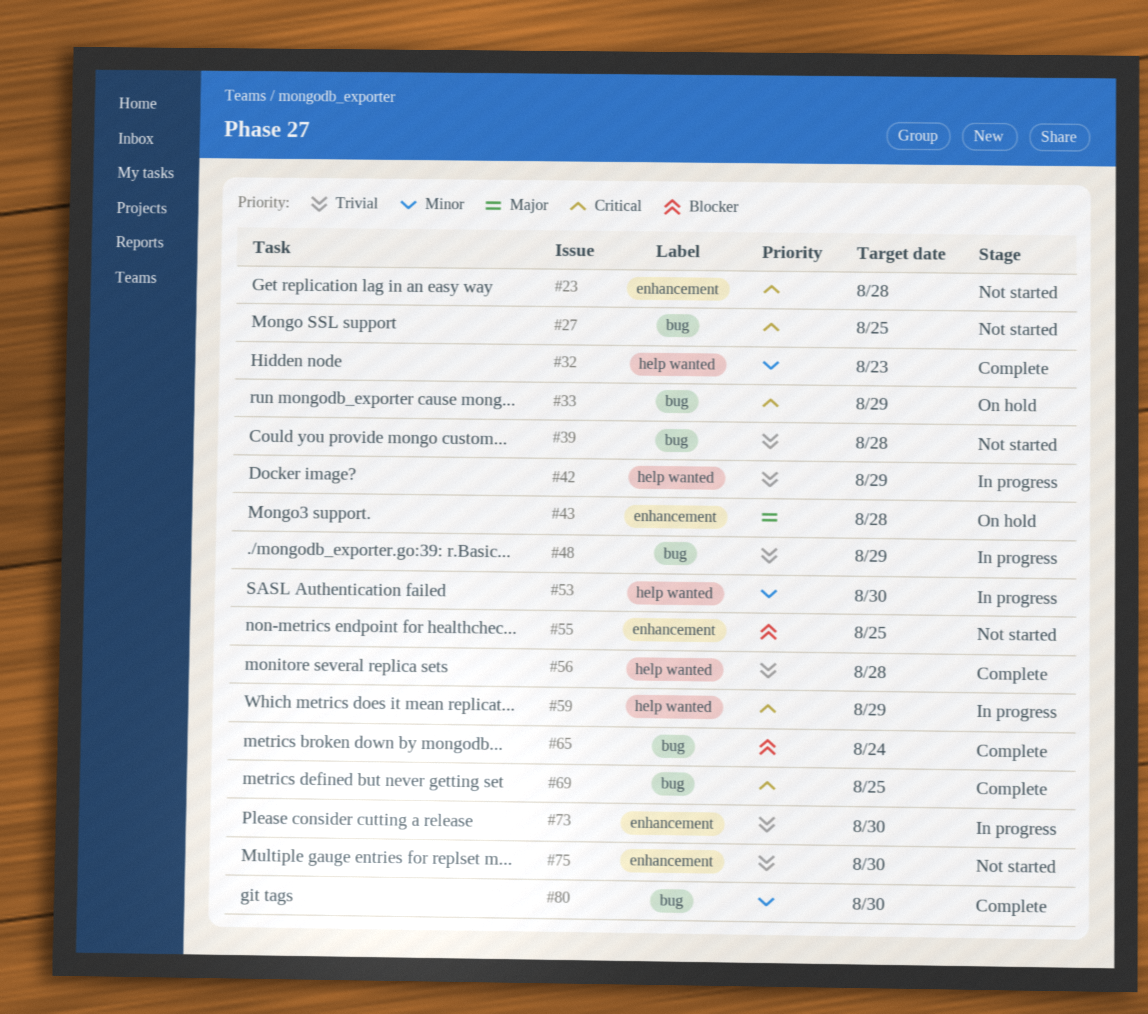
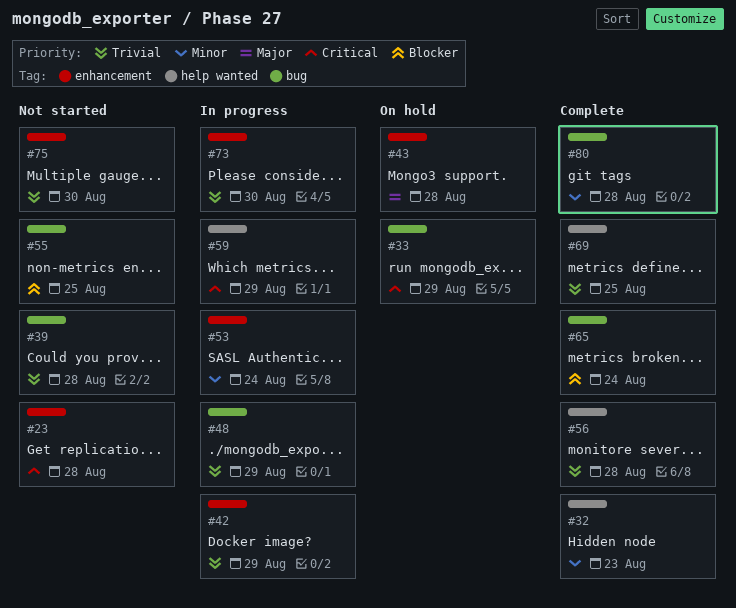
#27: present -> none
#42, label: help wanted -> enhancement
#53, label: help wanted -> enhancement
#53, due: Aug 30 -> Aug 24
#55, label: enhancement -> bug
#69, priority: Critical -> Trivial
#69, label: bug -> help wanted
#80, due: Aug 30 -> Aug 28

